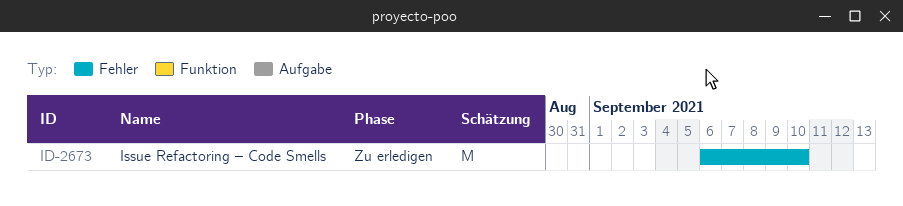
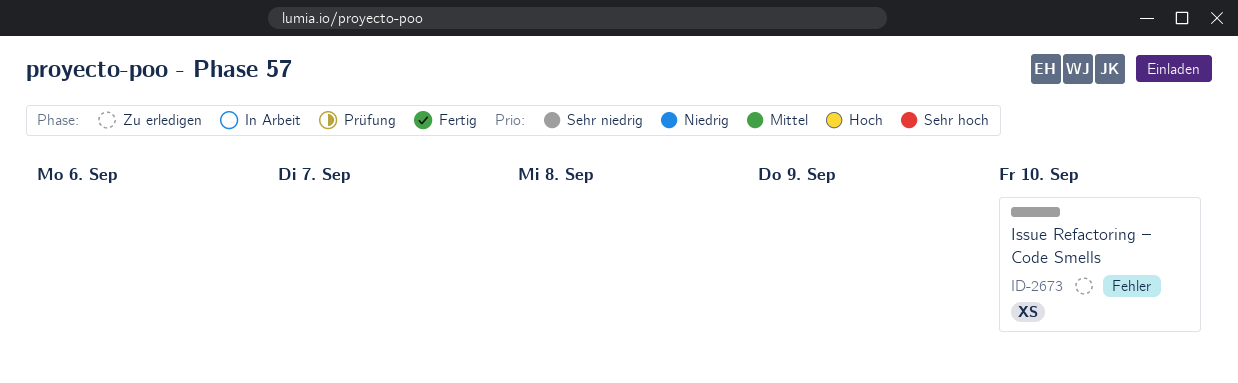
ID-2673, estimate: M -> XS

